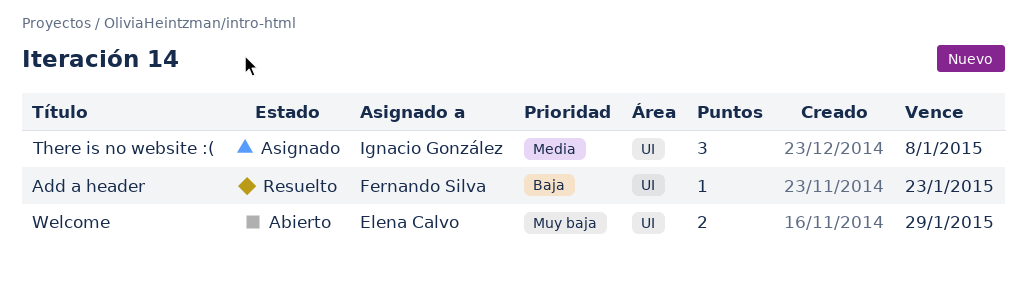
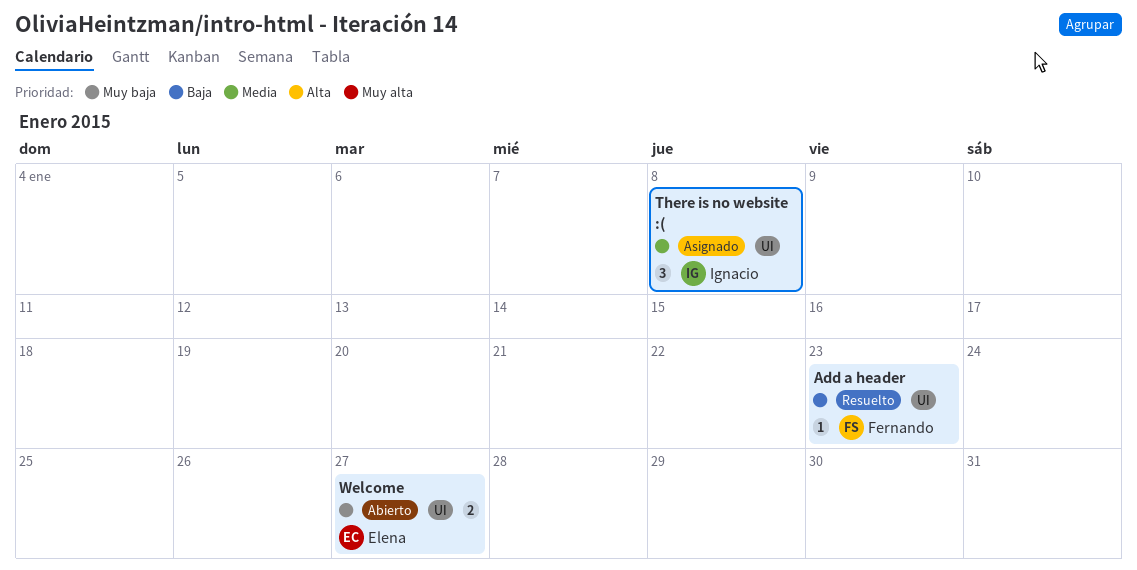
Welcome, due: Jan 29 -> Jan 27

